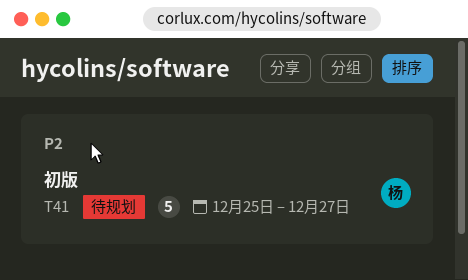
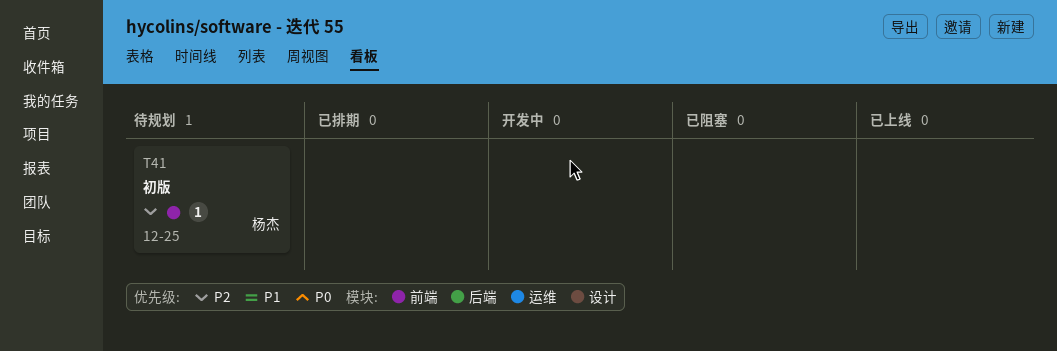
T41, estimate: 5 -> 1
T41, due: Dec 27 -> Dec 25

